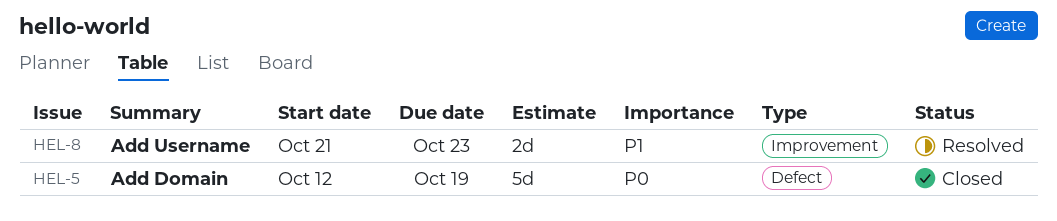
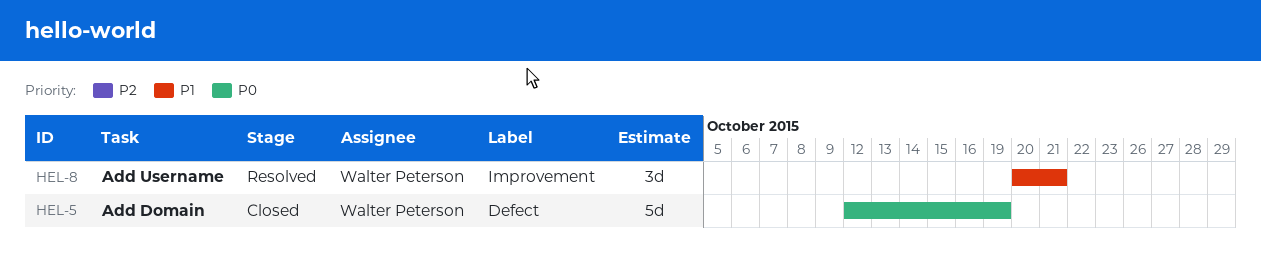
HEL-8, estimate: 2d -> 3d
HEL-8, start: Oct 21 -> Oct 20
HEL-8, due: Oct 23 -> Oct 21

